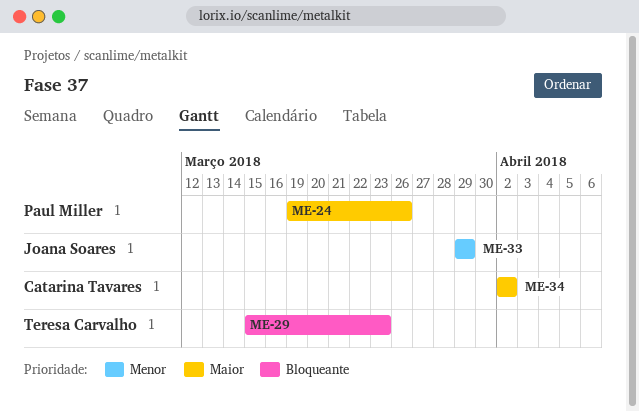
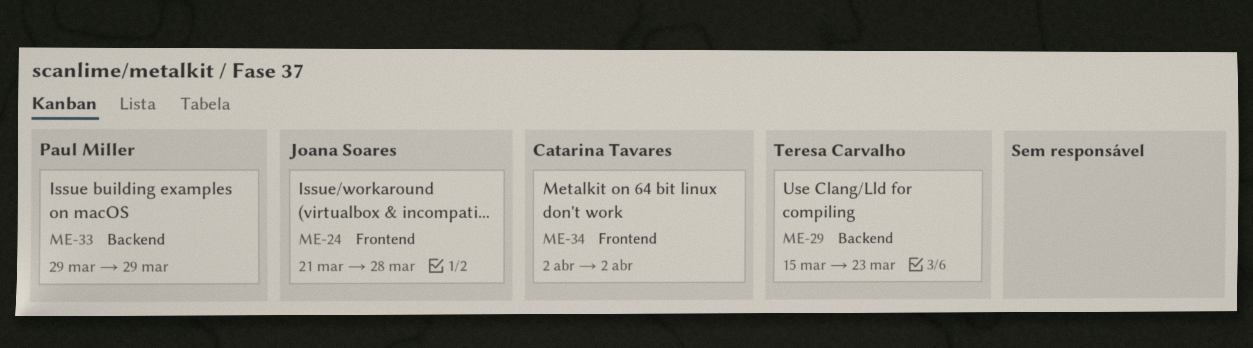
ME-24, owner: Paul Miller -> Joana Soares
ME-24, start: Mar 19 -> Mar 21
ME-24, due: Mar 26 -> Mar 28
ME-33, owner: Joana Soares -> Paul Miller

